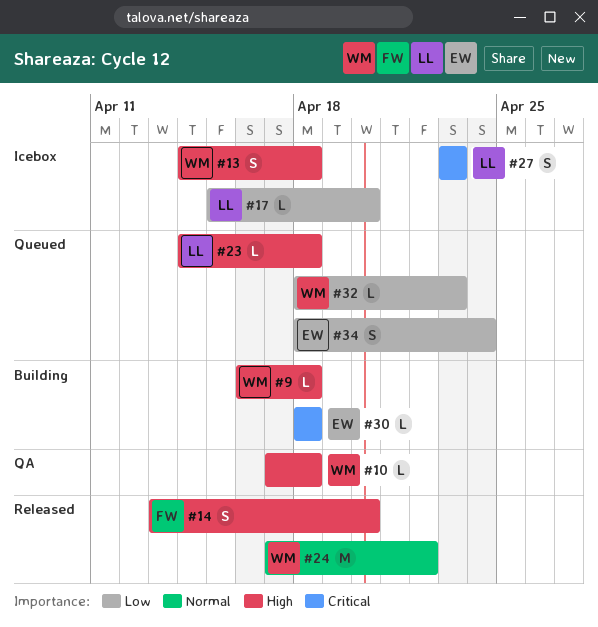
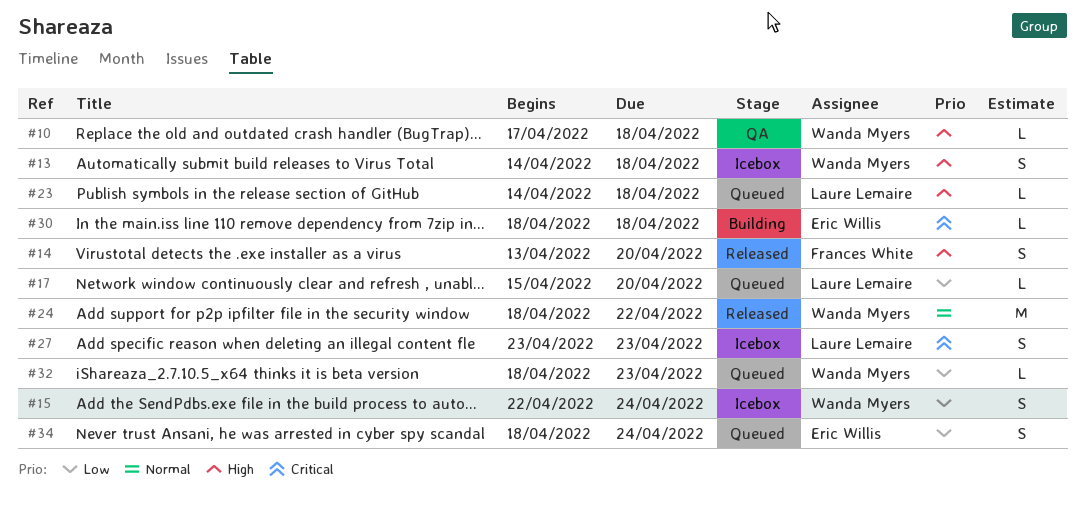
#9: present -> none
#15: none -> present
#17, status: Icebox -> Queued
#24, start: Apr 17 -> Apr 18

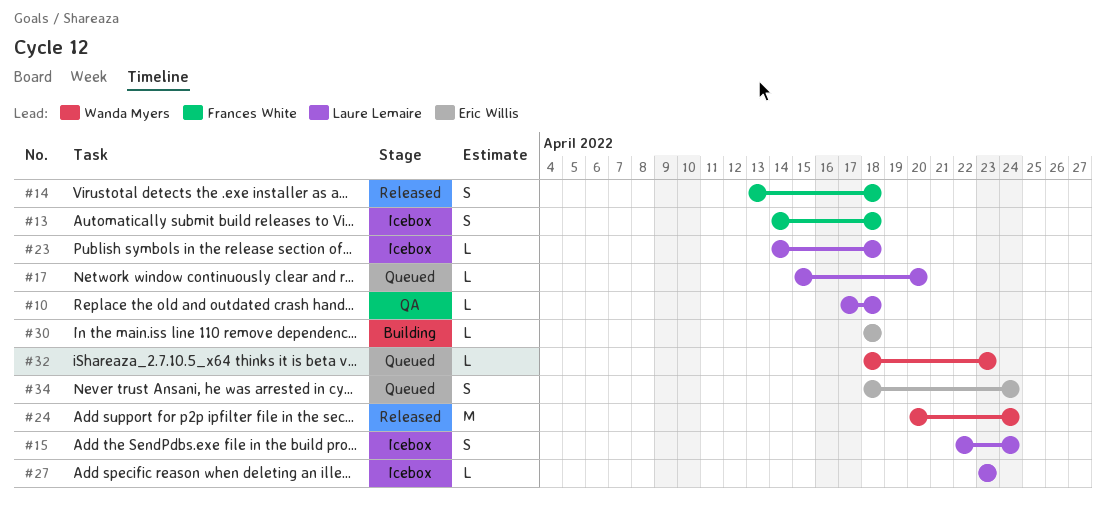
#10, owner: Wanda Myers -> Laure Lemaire
#13, owner: Wanda Myers -> Frances White
#14, due: Apr 20 -> Apr 18
#15, owner: Wanda Myers -> Laure Lemaire
#23, status: Queued -> Icebox
#24, start: Apr 18 -> Apr 20
#24, due: Apr 22 -> Apr 24
#27, estimate: S -> L

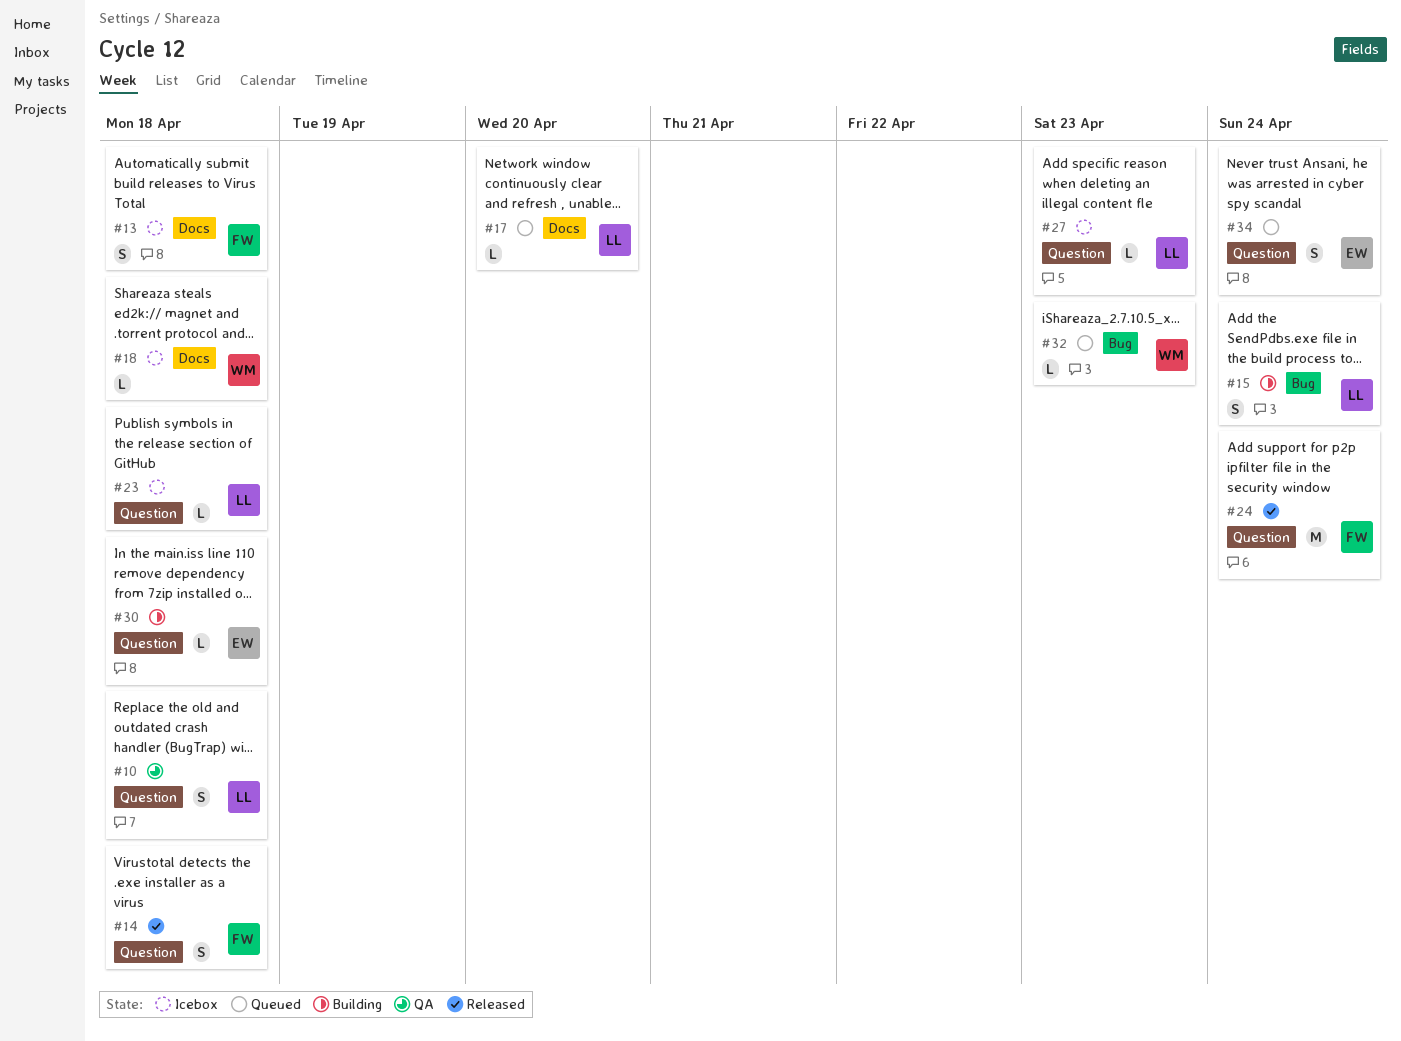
#10, estimate: L -> S
#15, status: Icebox -> Building
#18: none -> present
#24, owner: Wanda Myers -> Frances White

